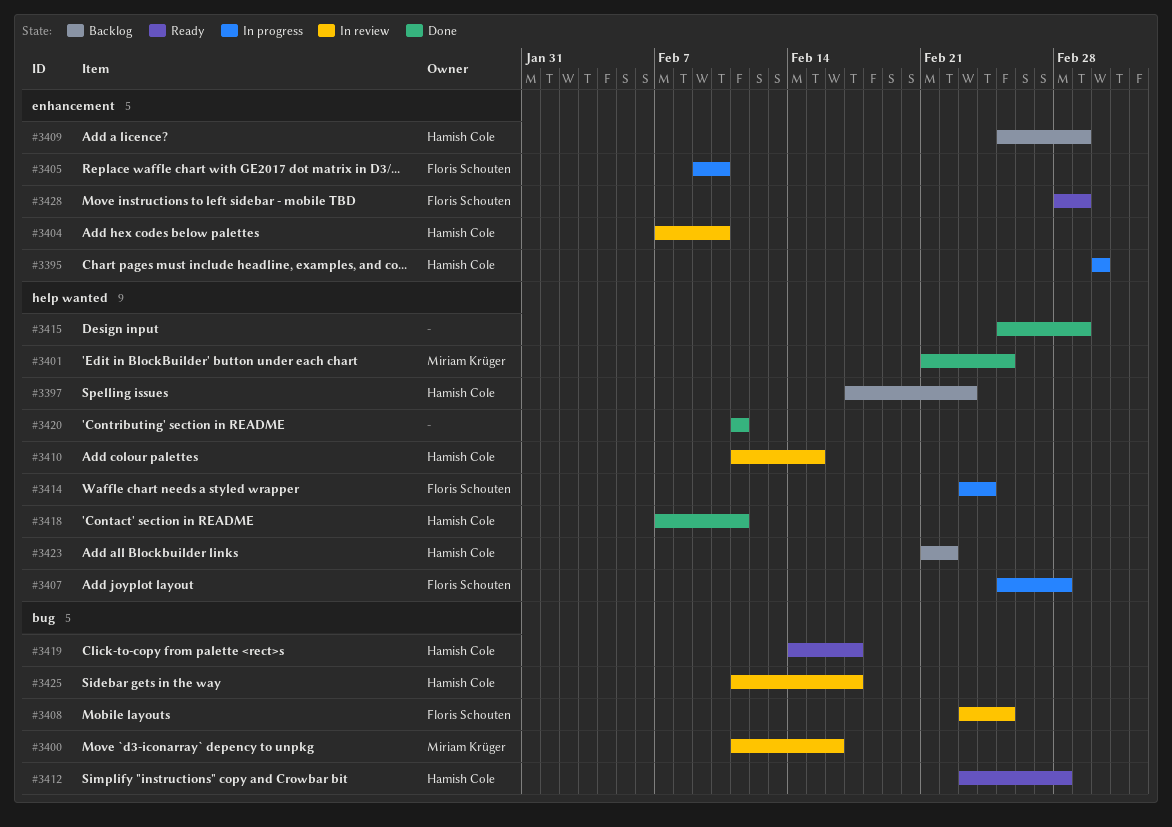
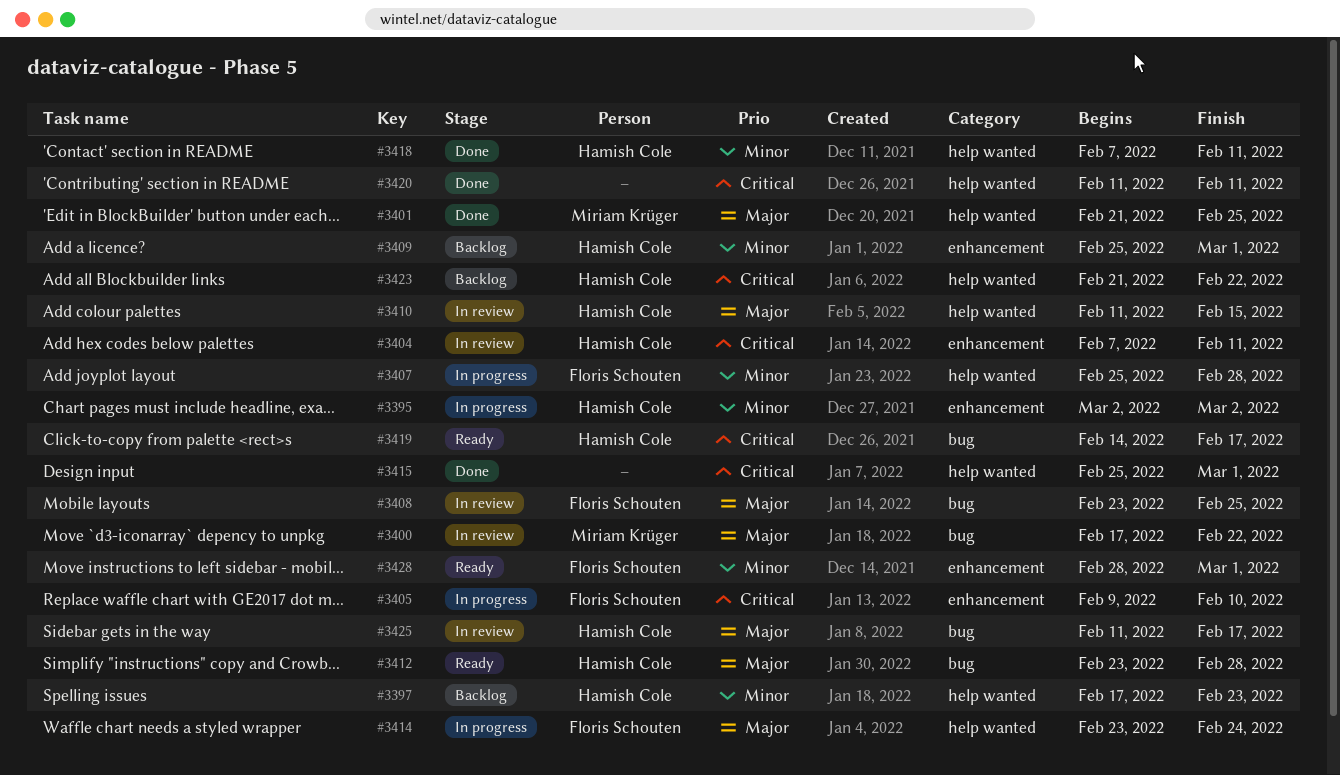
#3400, start: Feb 11 -> Feb 17
#3400, due: Feb 16 -> Feb 22
#3404, due: Feb 10 -> Feb 11

